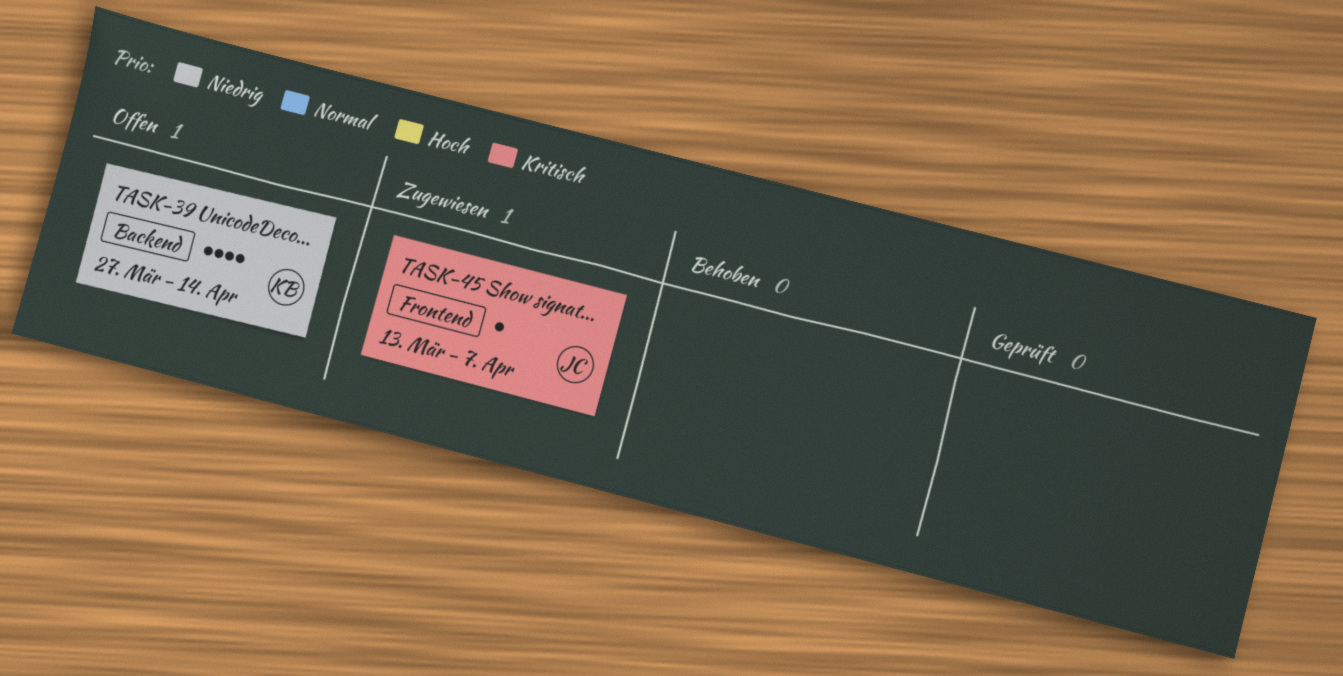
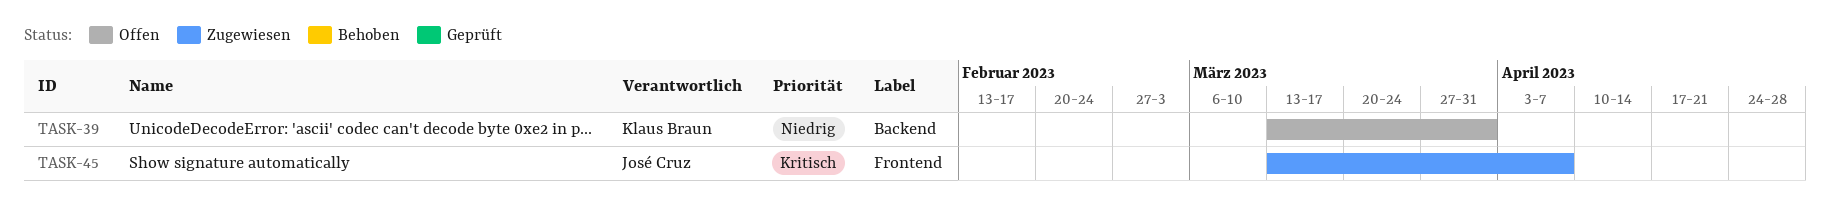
TASK-39, start: Mar 27 -> Mar 13
TASK-39, due: Apr 14 -> Mar 31

